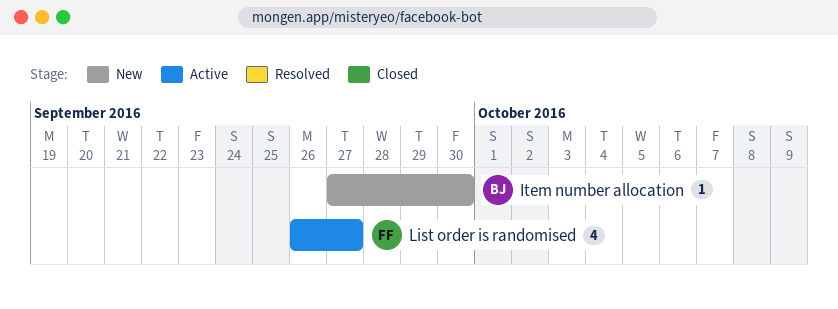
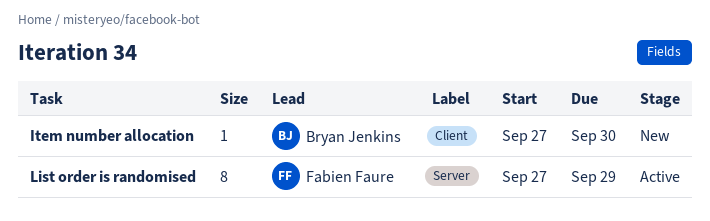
List order is randomised, estimate: 4 -> 8
List order is randomised, start: Sep 26 -> Sep 27
List order is randomised, due: Sep 27 -> Sep 29

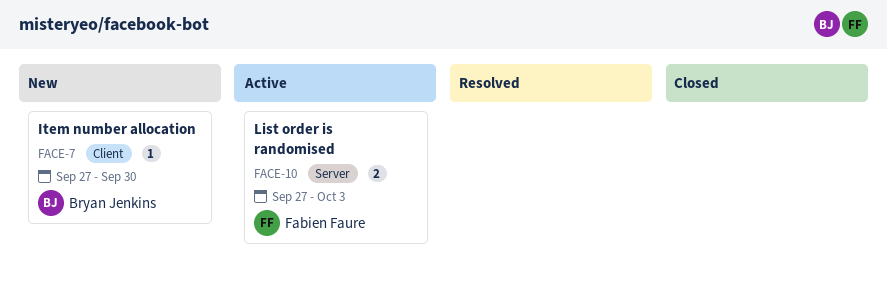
List order is randomised, estimate: 8 -> 2
List order is randomised, due: Sep 29 -> Oct 3

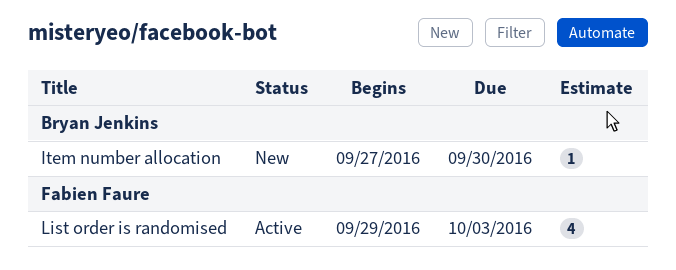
List order is randomised, estimate: 2 -> 4
List order is randomised, start: Sep 27 -> Sep 29

